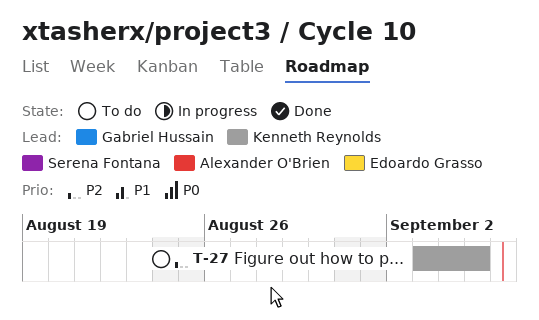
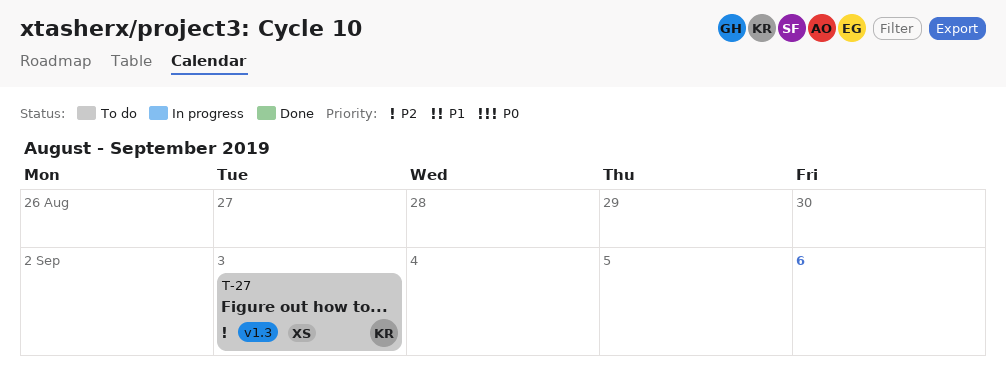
T-27, due: Sep 5 -> Sep 3

